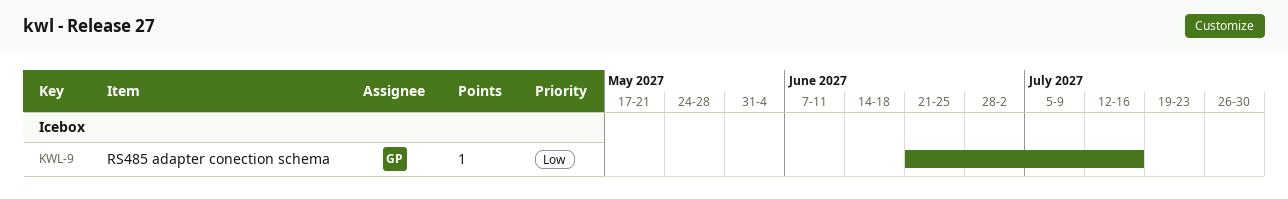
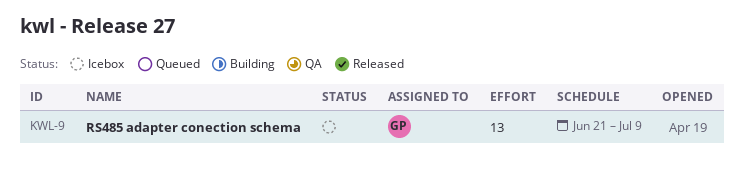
KWL-9, estimate: 1 -> 13
KWL-9, due: Jul 16 -> Jul 9

